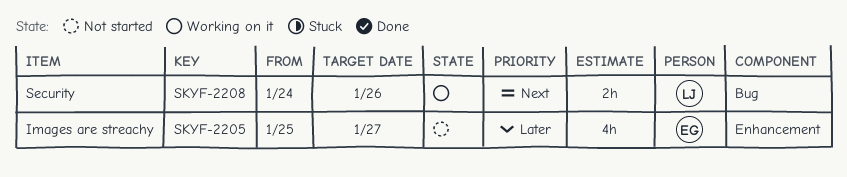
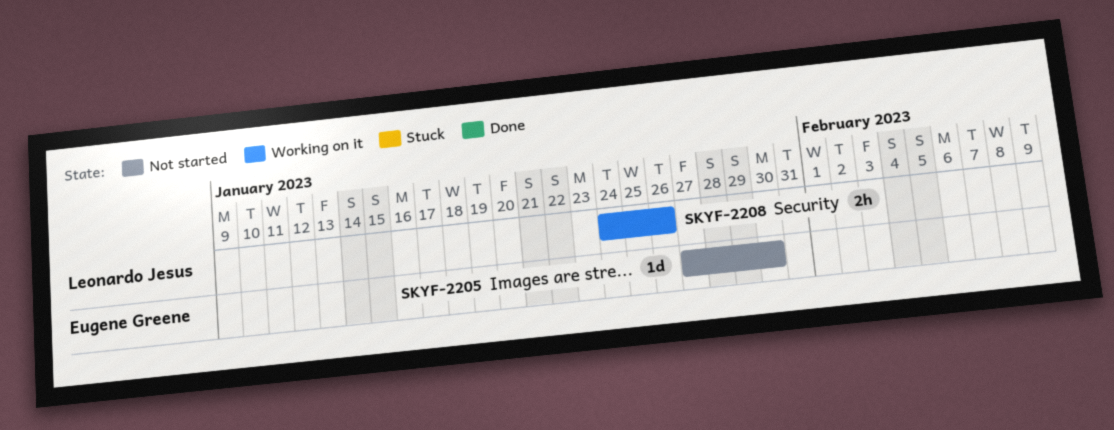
SKYF-2205, estimate: 4h -> 1d
SKYF-2205, start: Jan 25 -> Jan 27
SKYF-2205, due: Jan 27 -> Jan 30

